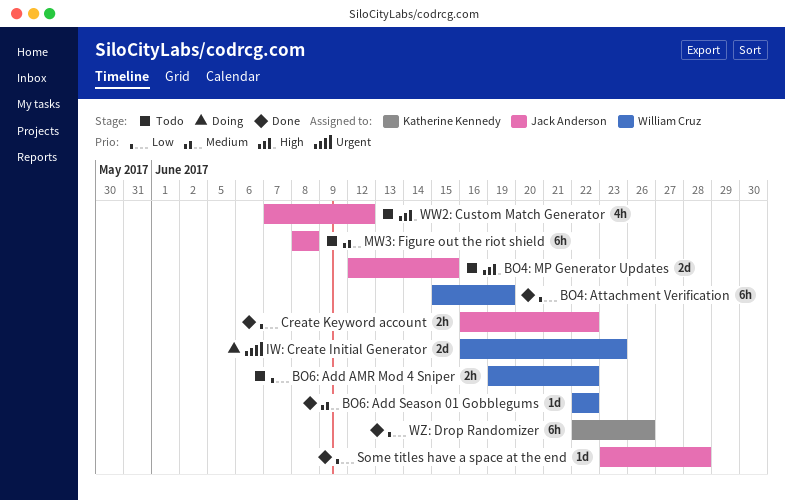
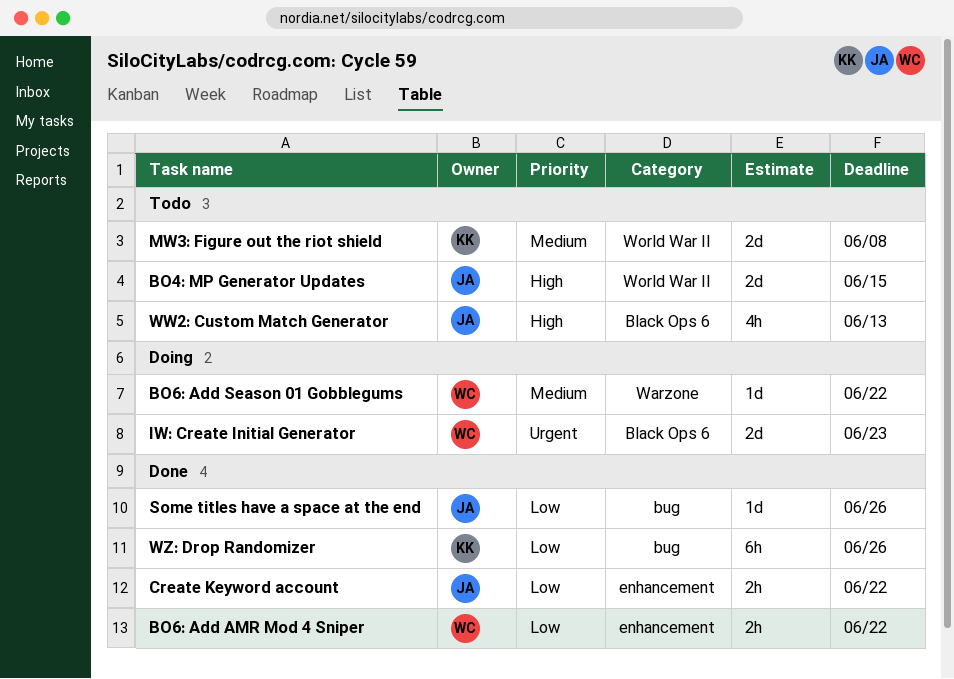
BO4: Attachment Verification: present -> none
BO6: Add AMR Mod 4 Sniper, status: Todo -> Done
BO6: Add Season 01 Gobblegums, status: Done -> Doing
MW3: Figure out the riot shield, owner: Jack Anderson -> Katherine Kennedy
MW3: Figure out the riot shield, estimate: 6h -> 2d
Some titles have a space at the end, due: Jun 28 -> Jun 26
WW2: Custom Match Generator, due: Jun 12 -> Jun 13

